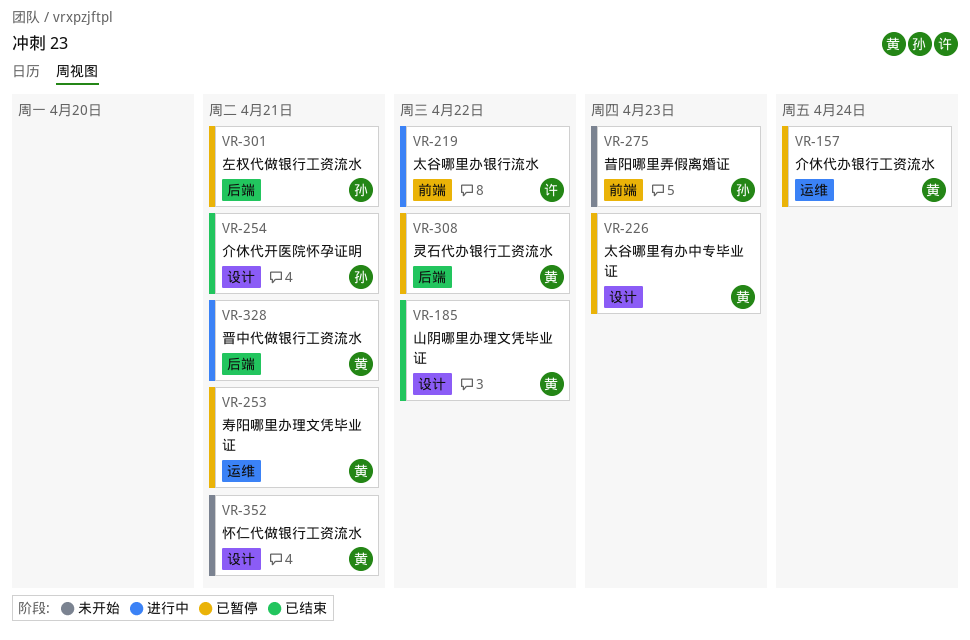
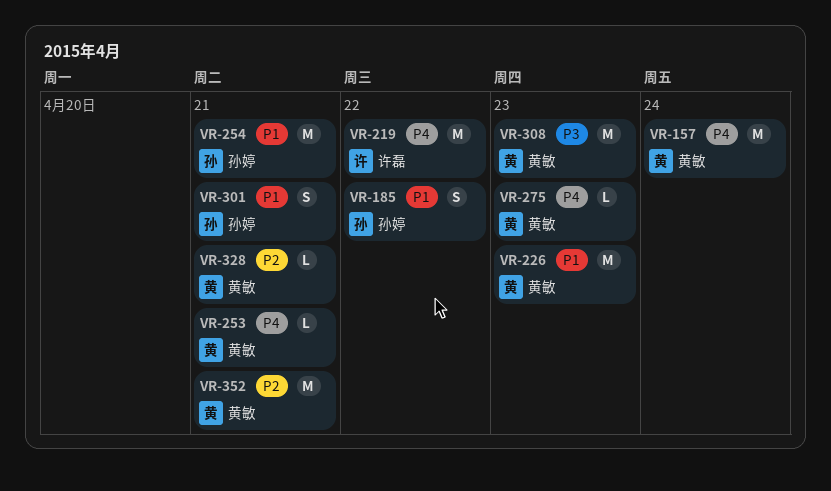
VR-185, owner: 黄敏 -> 孙婷
VR-275, owner: 孙婷 -> 黄敏
VR-308, due: Apr 22 -> Apr 23

